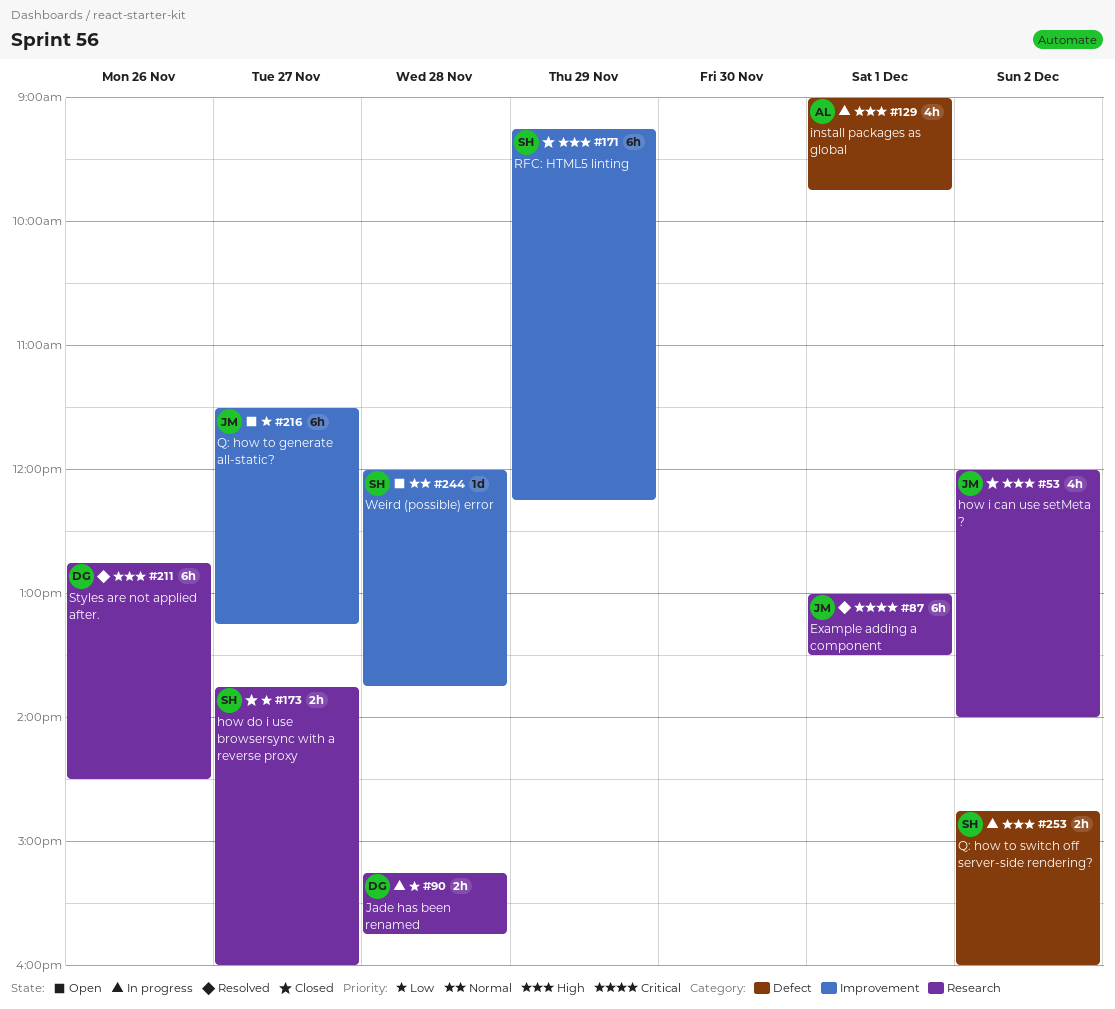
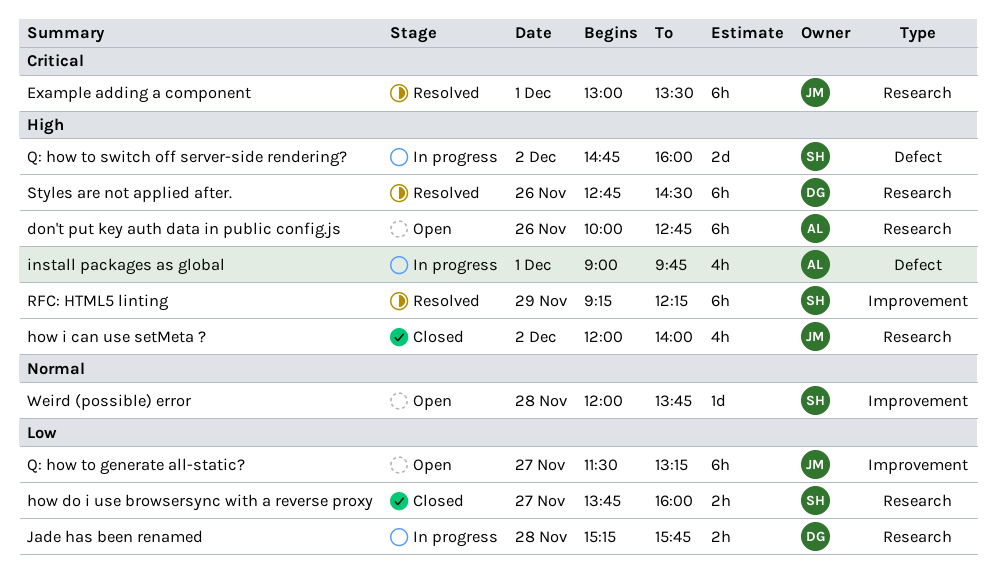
don't put key auth data in public config.js: none -> present
Q: how to switch off server-side rendering?, estimate: 2h -> 2d
RFC: HTML5 linting, status: Closed -> Resolved

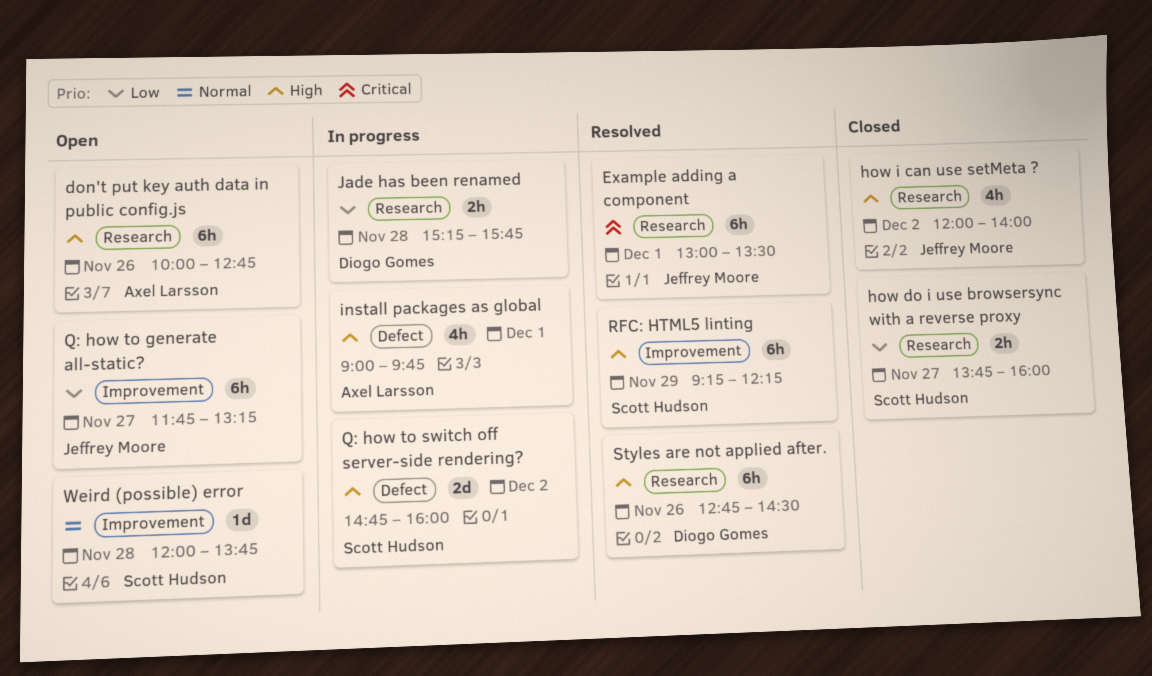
Q: how to generate all-static?, begins: 11:30 -> 11:45

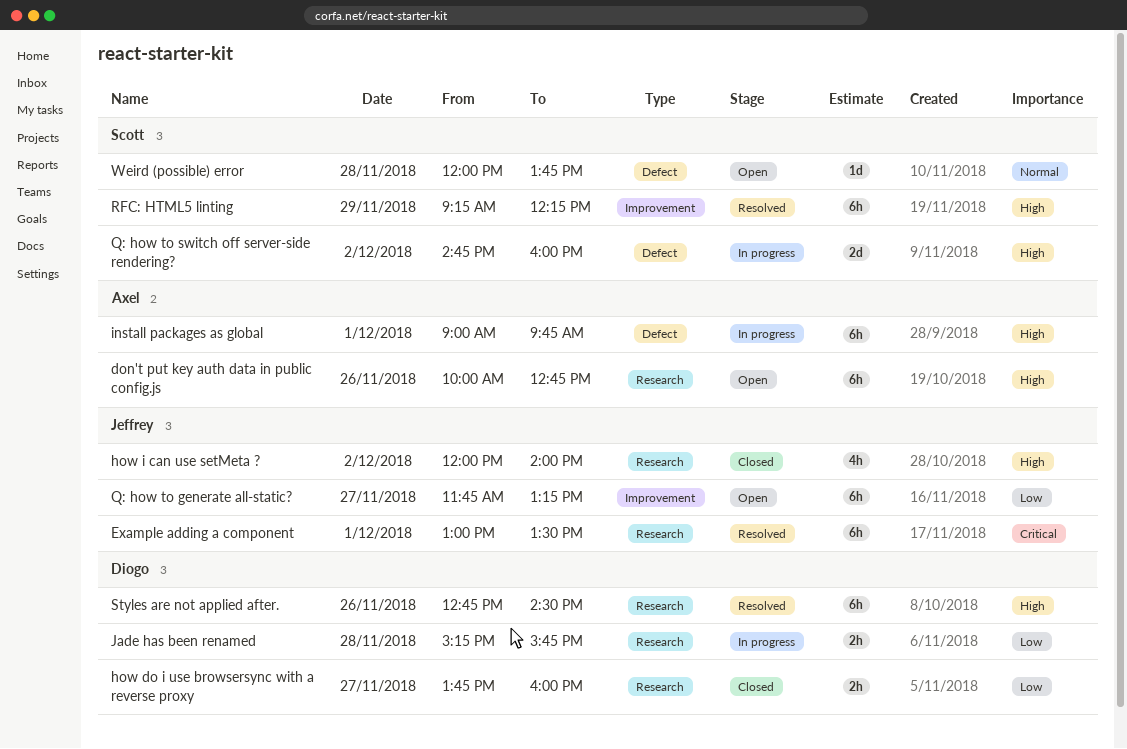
how do i use browsersync with a reverse proxy, owner: Scott Hudson -> Diogo Gomes
install packages as global, estimate: 4h -> 6h
Weird (possible) error, label: Improvement -> Defect

